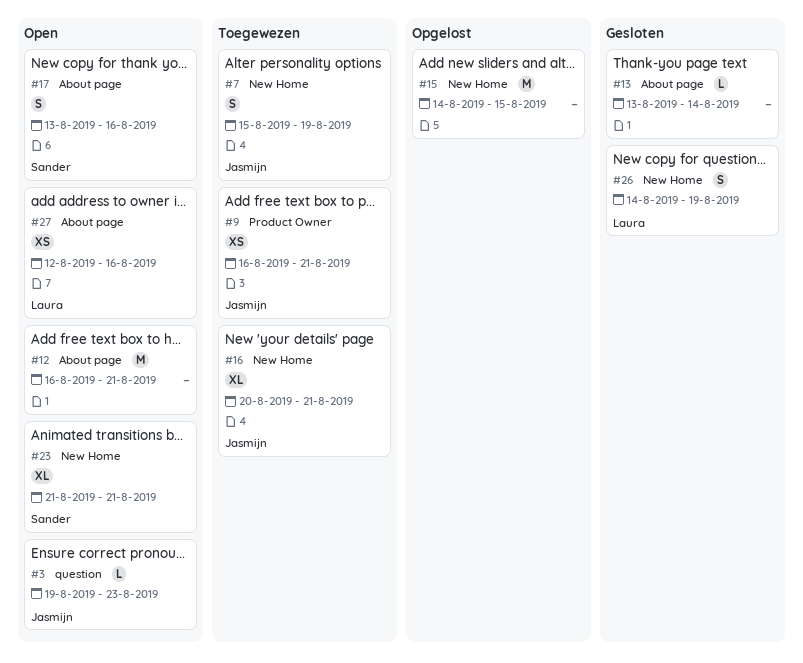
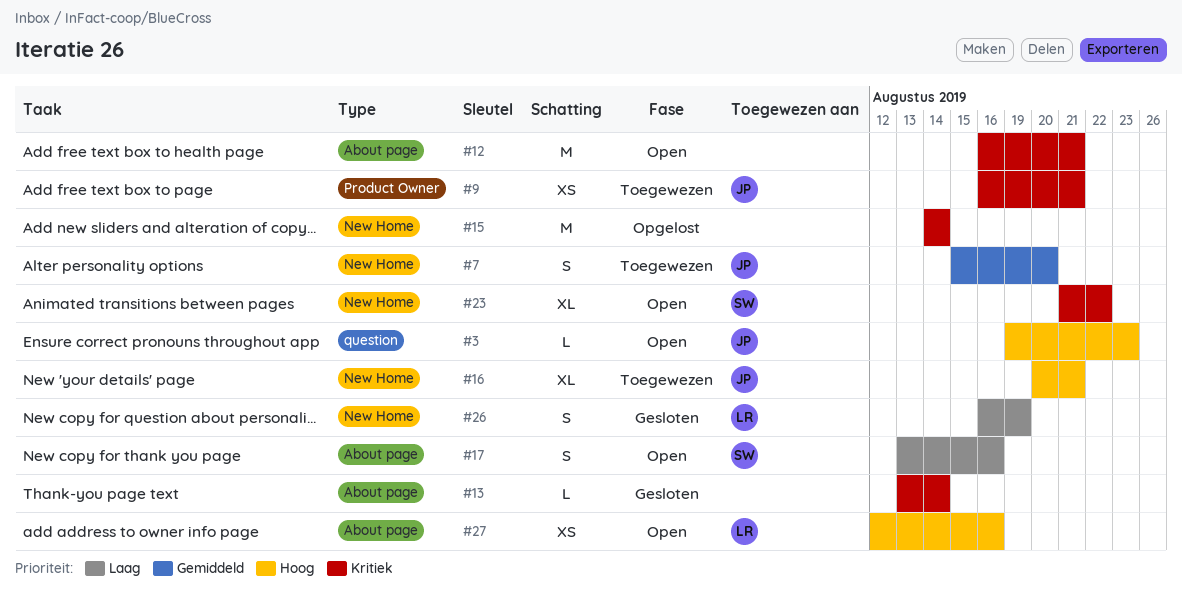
#7, due: Aug 19 -> Aug 20
#15, due: Aug 15 -> Aug 14
#23, due: Aug 21 -> Aug 22
#26, start: Aug 14 -> Aug 16

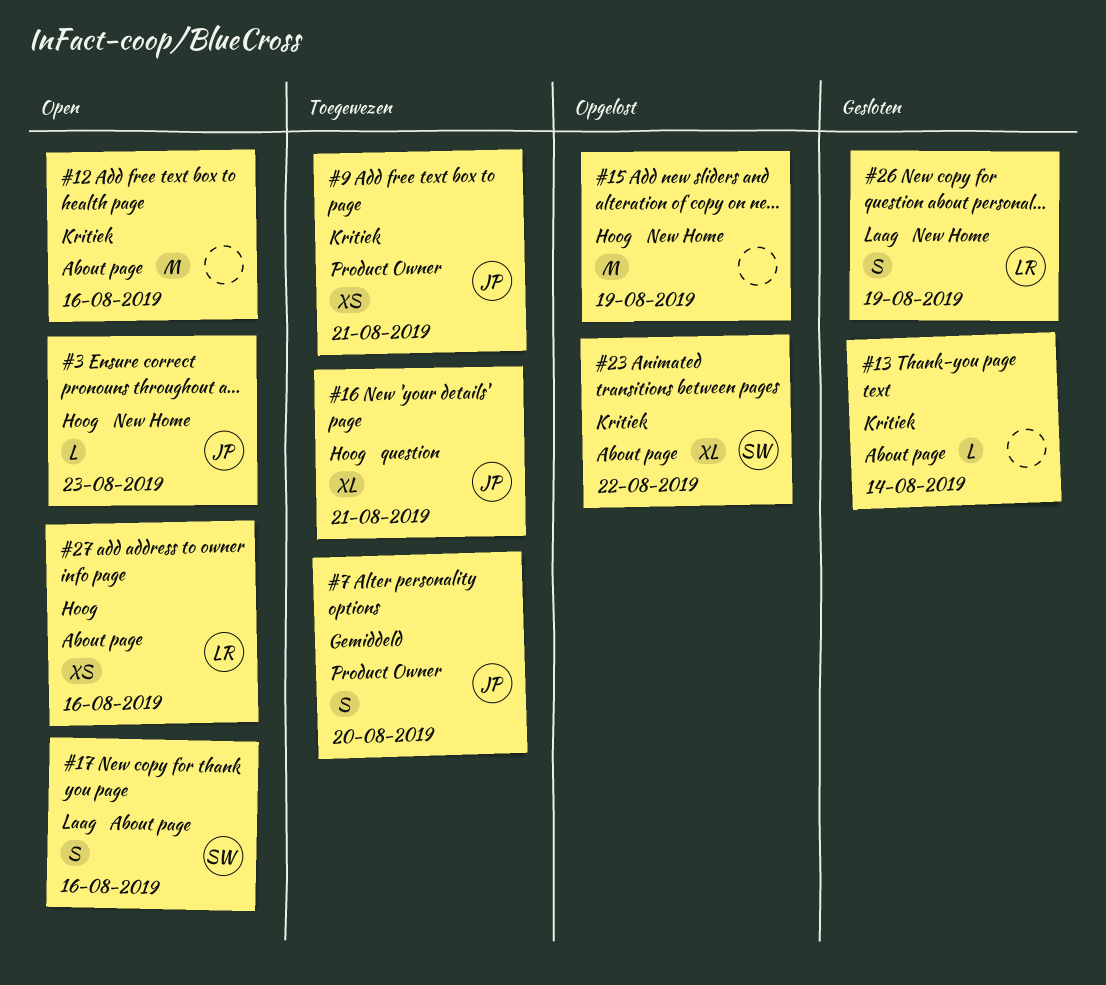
#3, label: question -> New Home
#7, label: New Home -> Product Owner
#12, due: Aug 21 -> Aug 16
#15, priority: Kritiek -> Hoog
#15, due: Aug 14 -> Aug 19
#16, label: New Home -> question
#23, status: Open -> Opgelost
#23, label: New Home -> About page

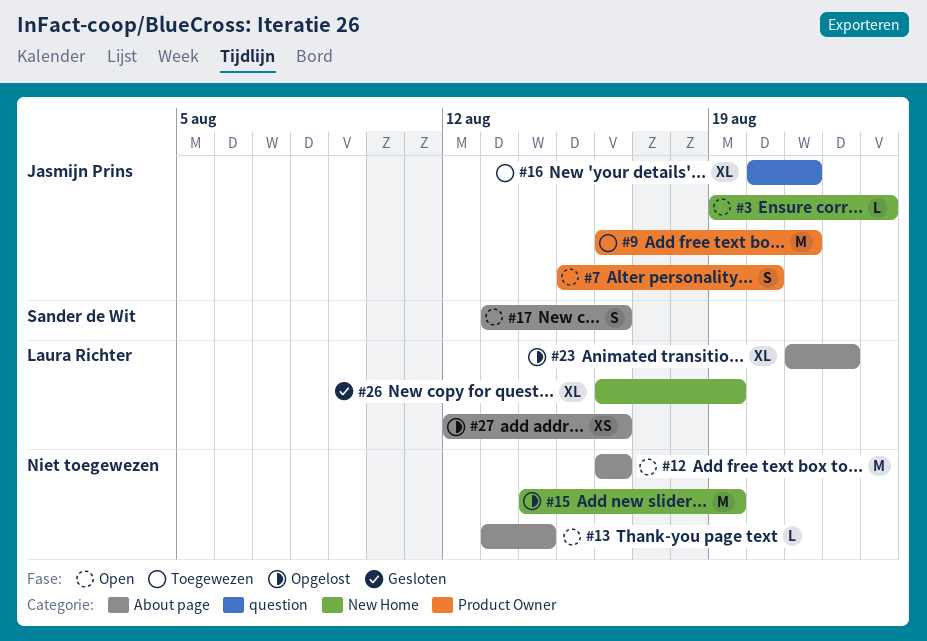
#7, status: Toegewezen -> Open
#9, estimate: XS -> M
#13, status: Gesloten -> Open
#23, owner: Sander de Wit -> Laura Richter
#26, estimate: S -> XL
#27, status: Open -> Opgelost

